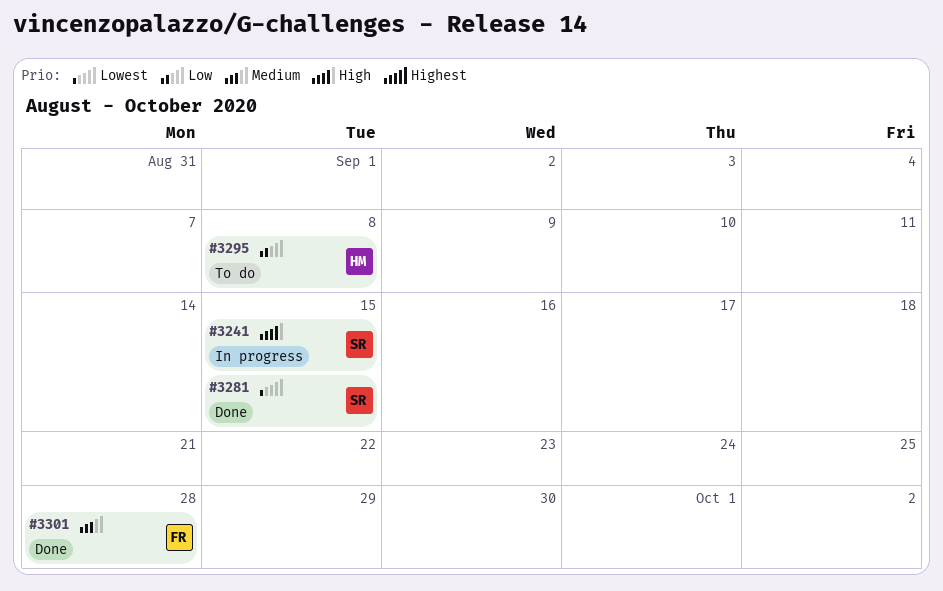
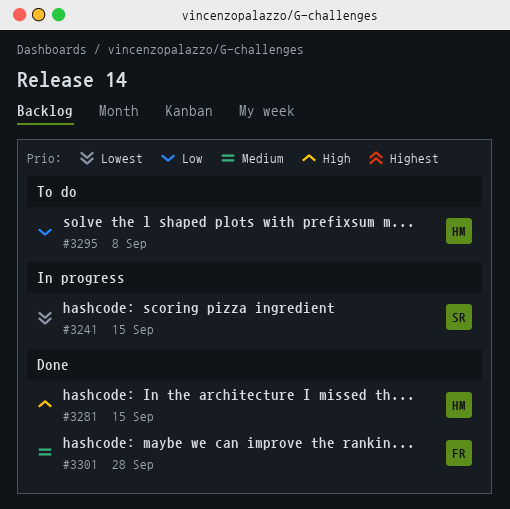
#3241, priority: High -> Lowest
#3281, owner: SR -> HM
#3281, priority: Lowest -> High

